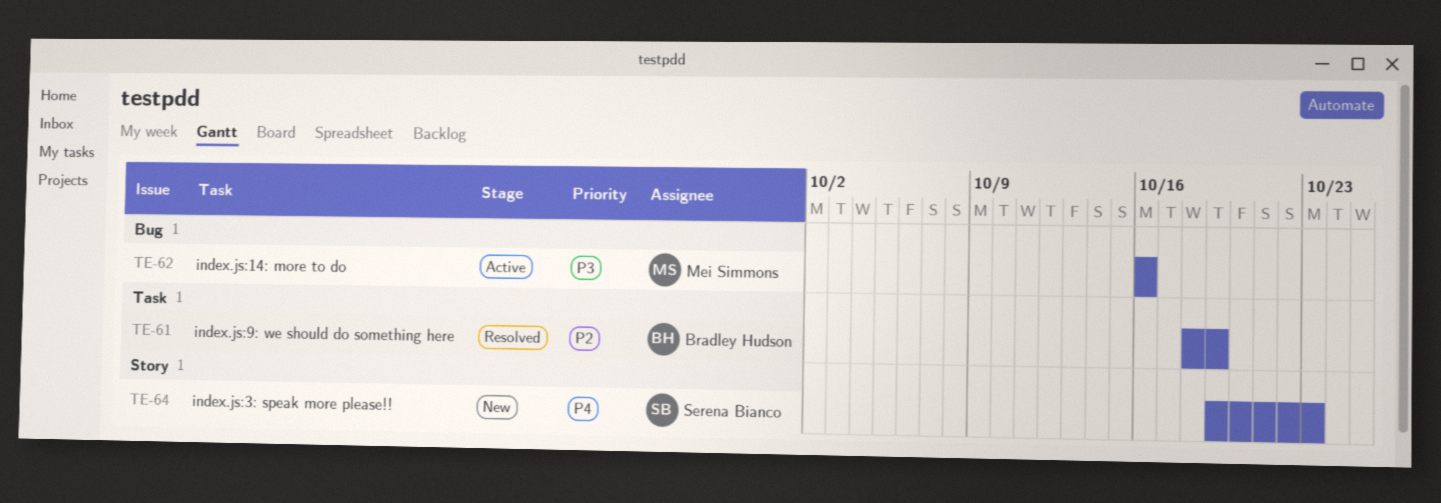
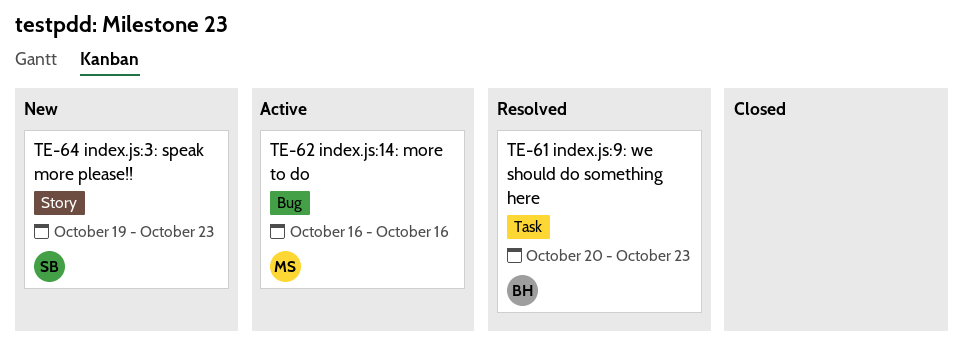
TE-61, start: Oct 18 -> Oct 20
TE-61, due: Oct 19 -> Oct 23

